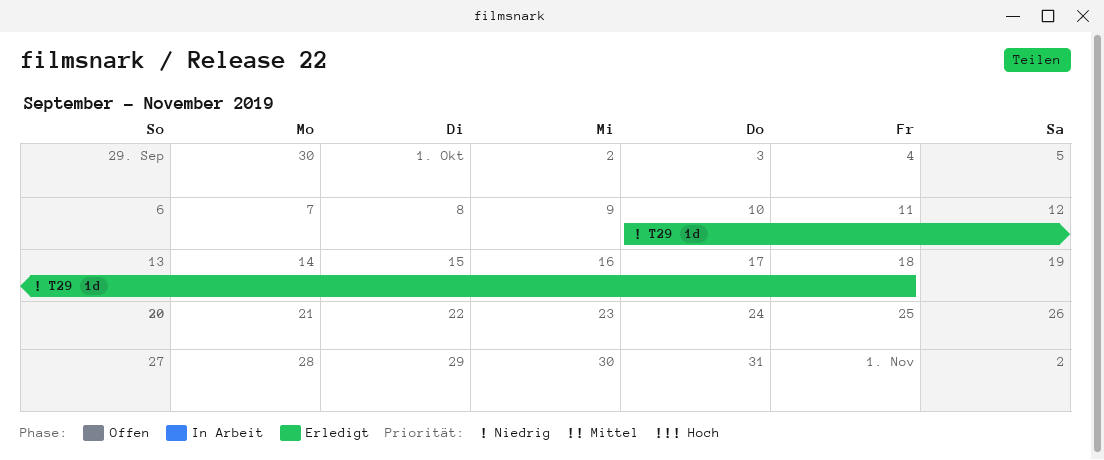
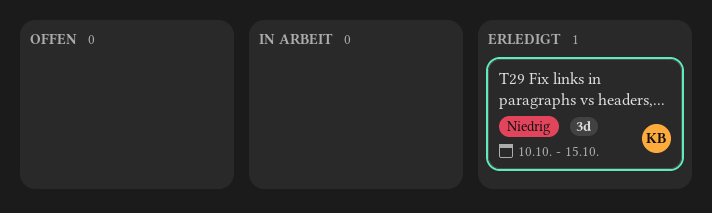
T29, estimate: 1d -> 3d
T29, due: Oct 18 -> Oct 15

